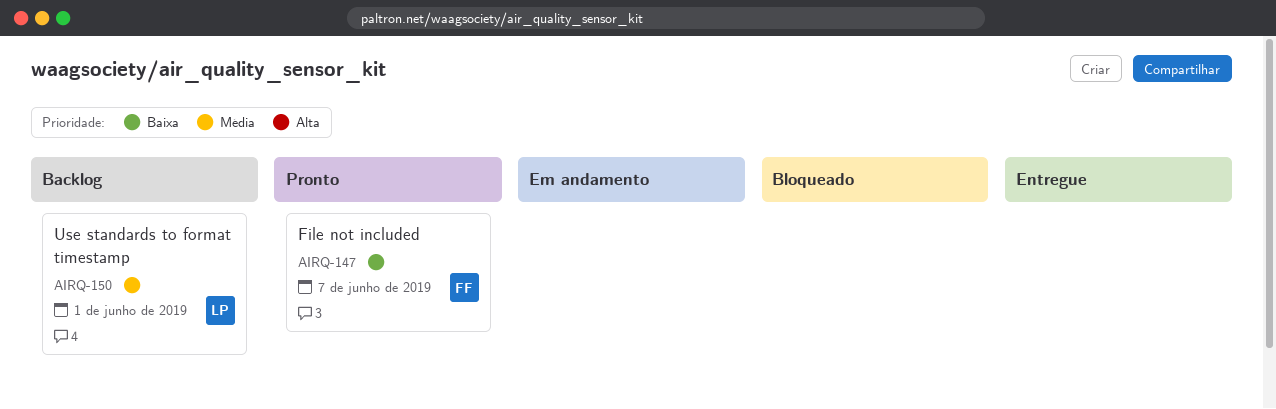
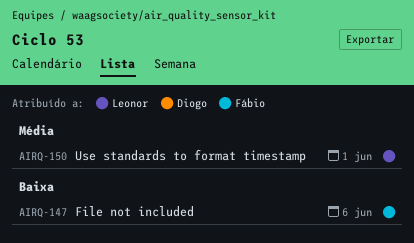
AIRQ-147, due: Jun 7 -> Jun 6

